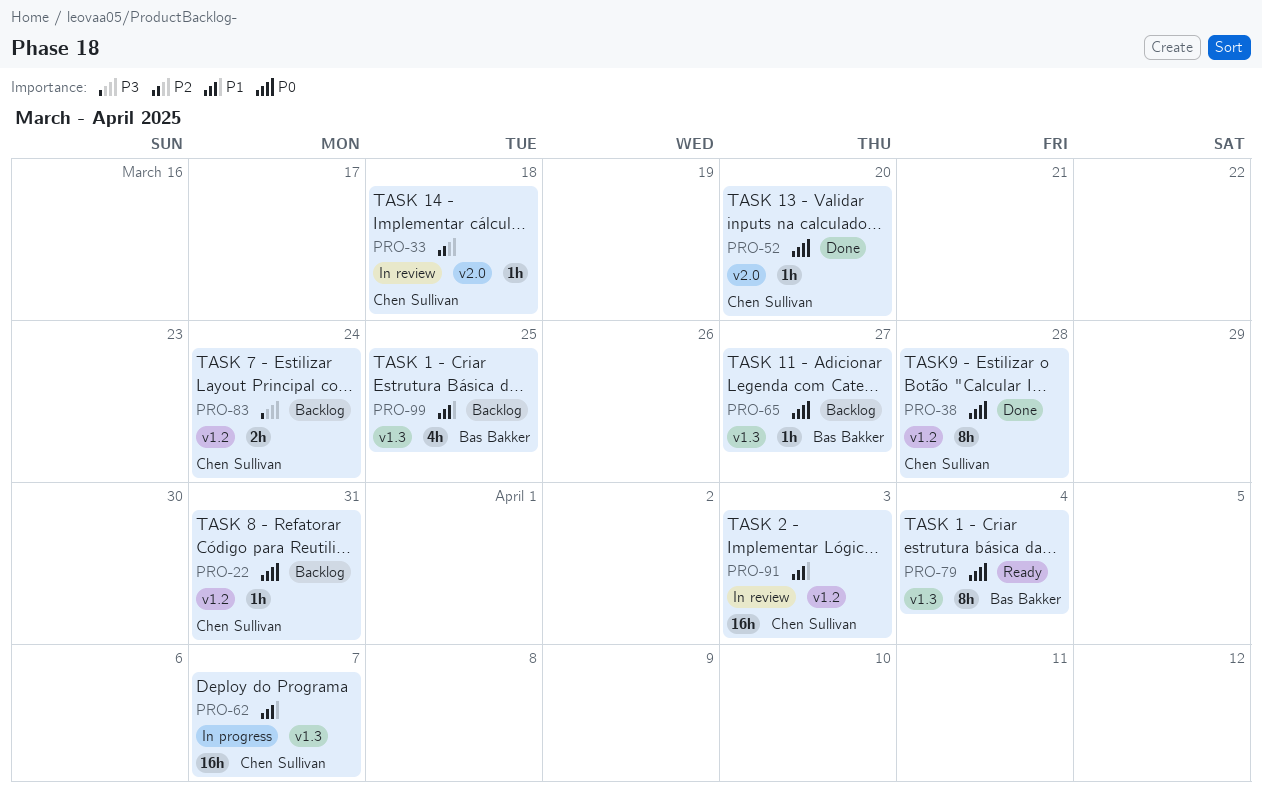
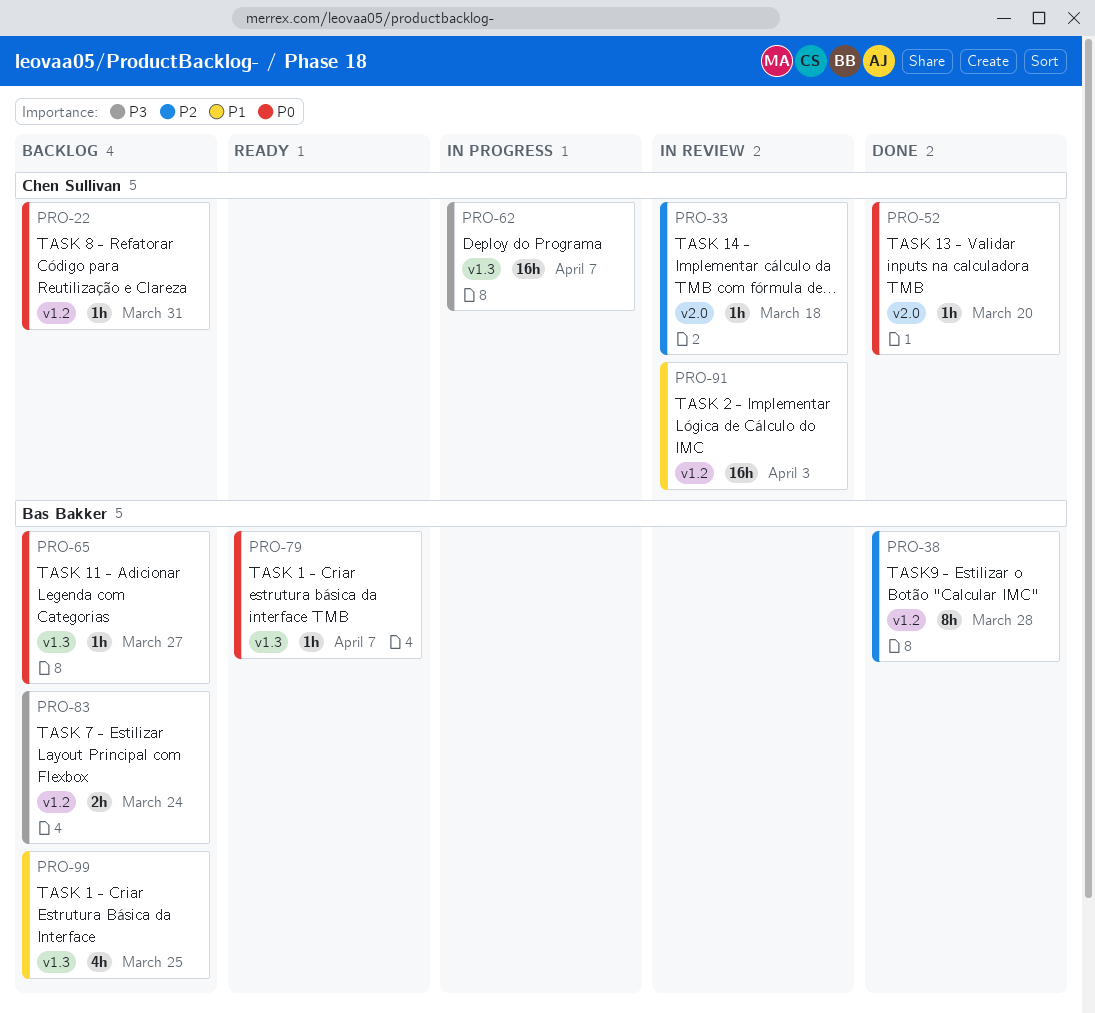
PRO-38, owner: Chen Sullivan -> Bas Bakker
PRO-38, priority: P0 -> P2
PRO-62, priority: P1 -> P3
PRO-79, estimate: 8h -> 1h
PRO-79, due: Apr 4 -> Apr 7
PRO-83, owner: Chen Sullivan -> Bas Bakker

